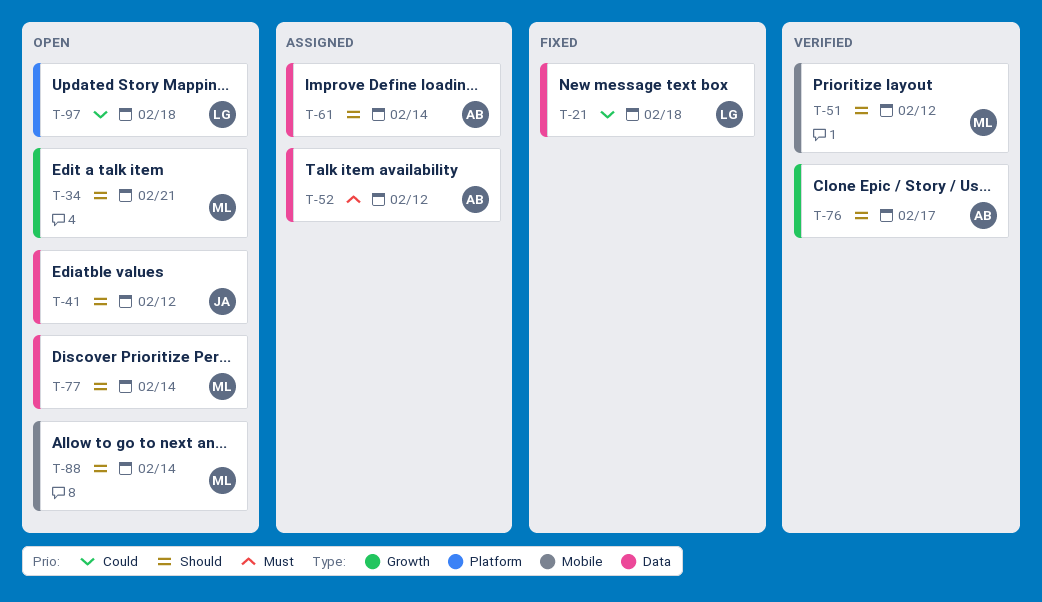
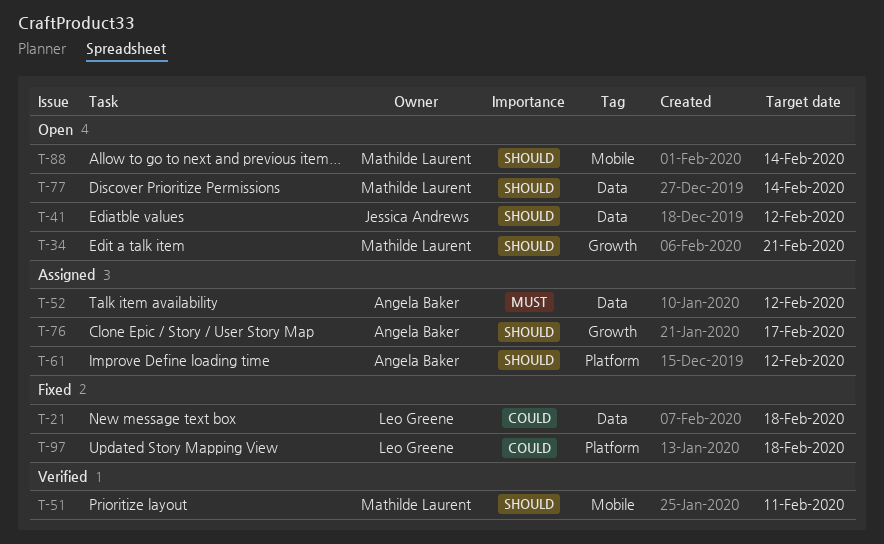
T-51, due: Feb 12 -> Feb 11
T-61, label: Data -> Platform
T-61, due: Feb 14 -> Feb 12
T-76, status: Verified -> Assigned
T-97, status: Open -> Fixed

